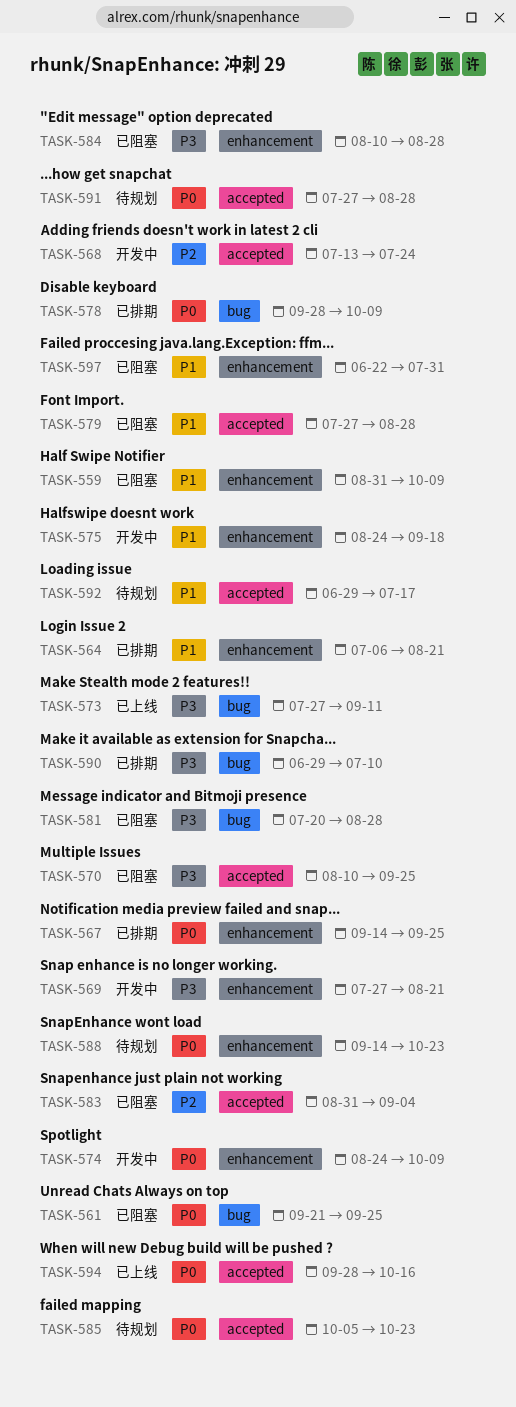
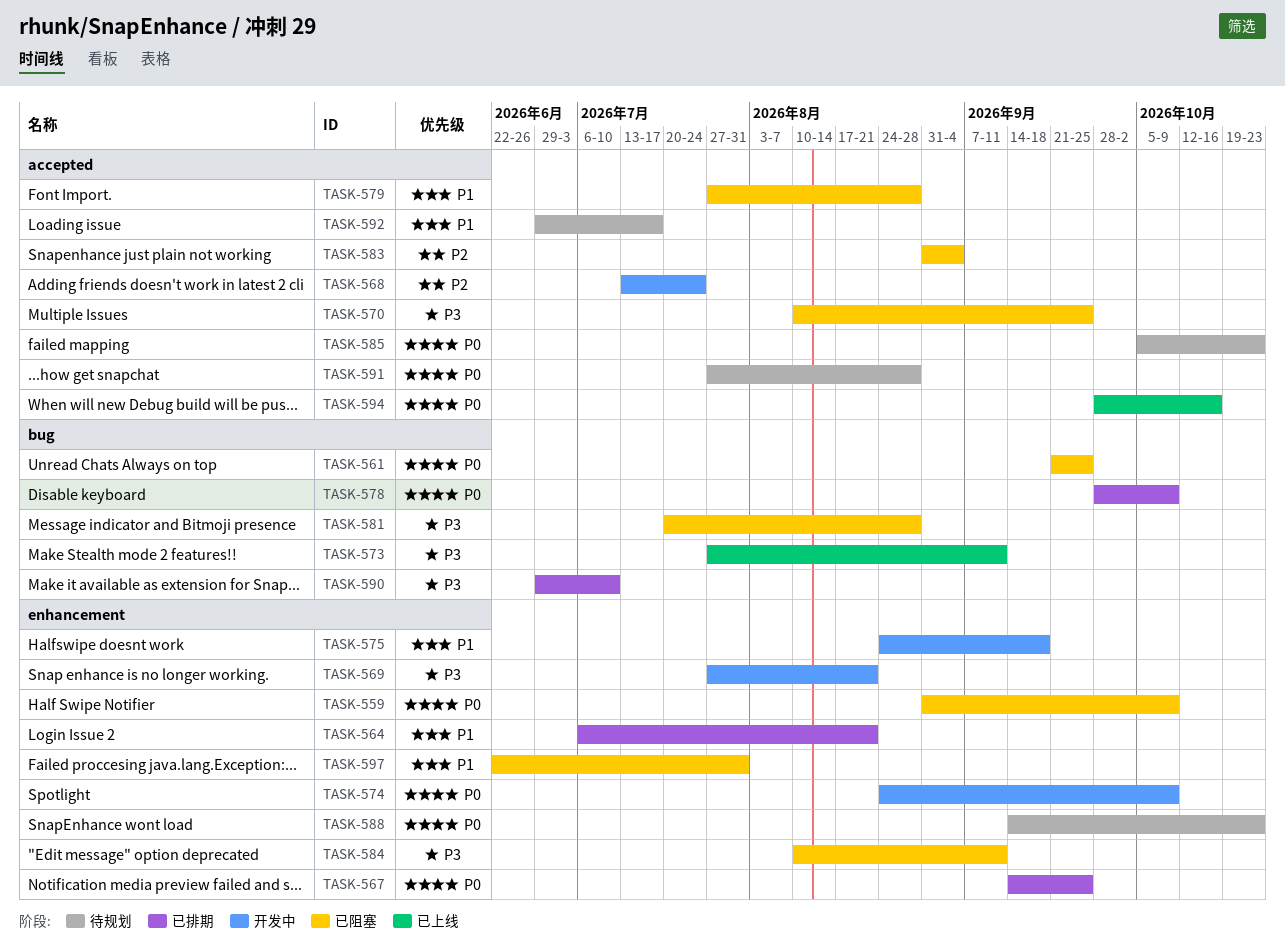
TASK-559, priority: P1 -> P0
TASK-584, due: Aug 28 -> Sep 11

